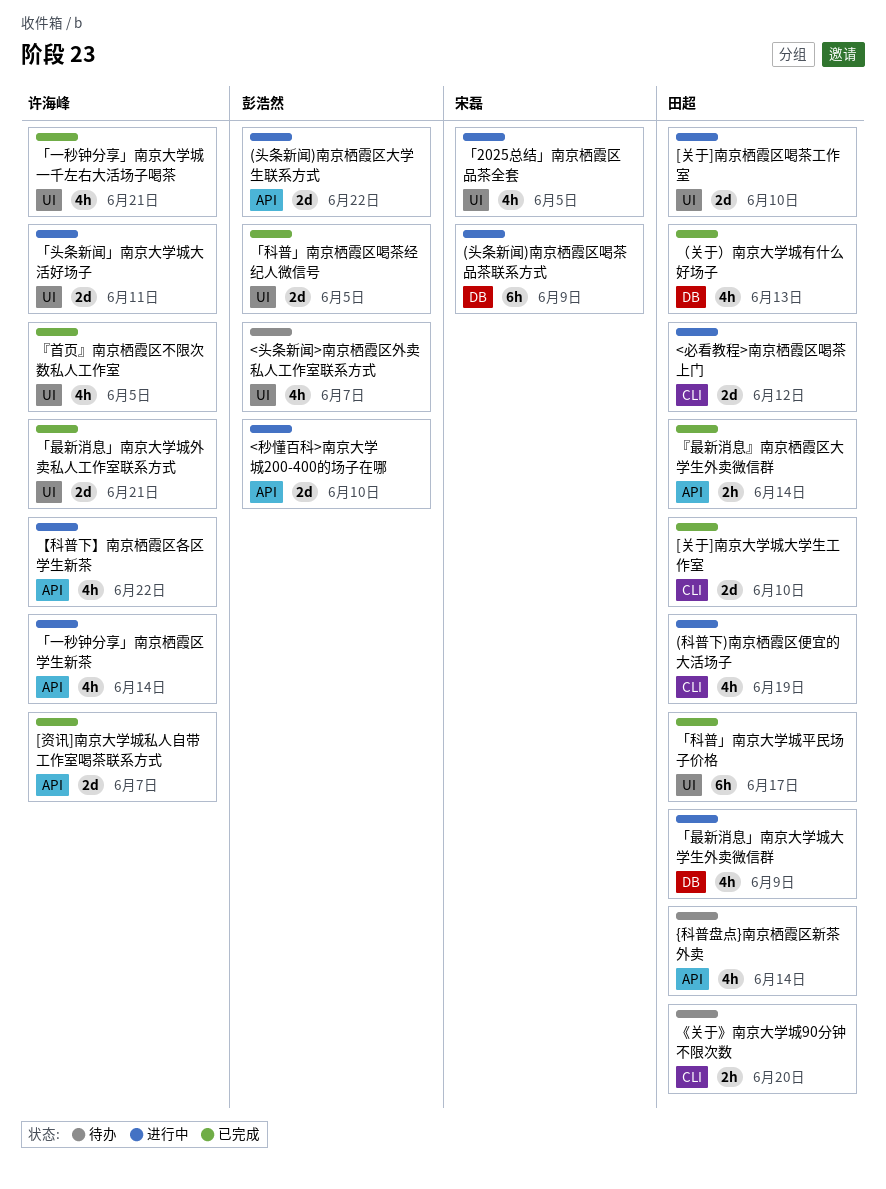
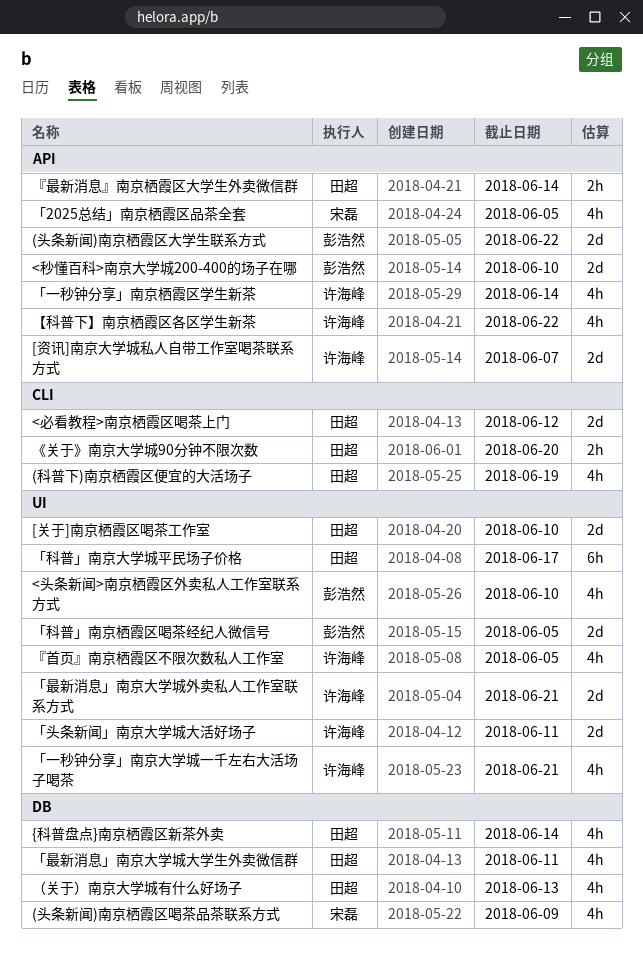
(头条新闻)南京栖霞区喝茶品茶联系方式, estimate: 6h -> 4h
<头条新闻>南京栖霞区外卖私人工作室联系方式, due: Jun 7 -> Jun 10
[关于]南京大学城大学生工作室: present -> none
{科普盘点}南京栖霞区新茶外卖, label: API -> DB
「2025总结」南京栖霞区品茶全套, label: UI -> API
「最新消息」南京大学城大学生外卖微信群, due: Jun 9 -> Jun 11

